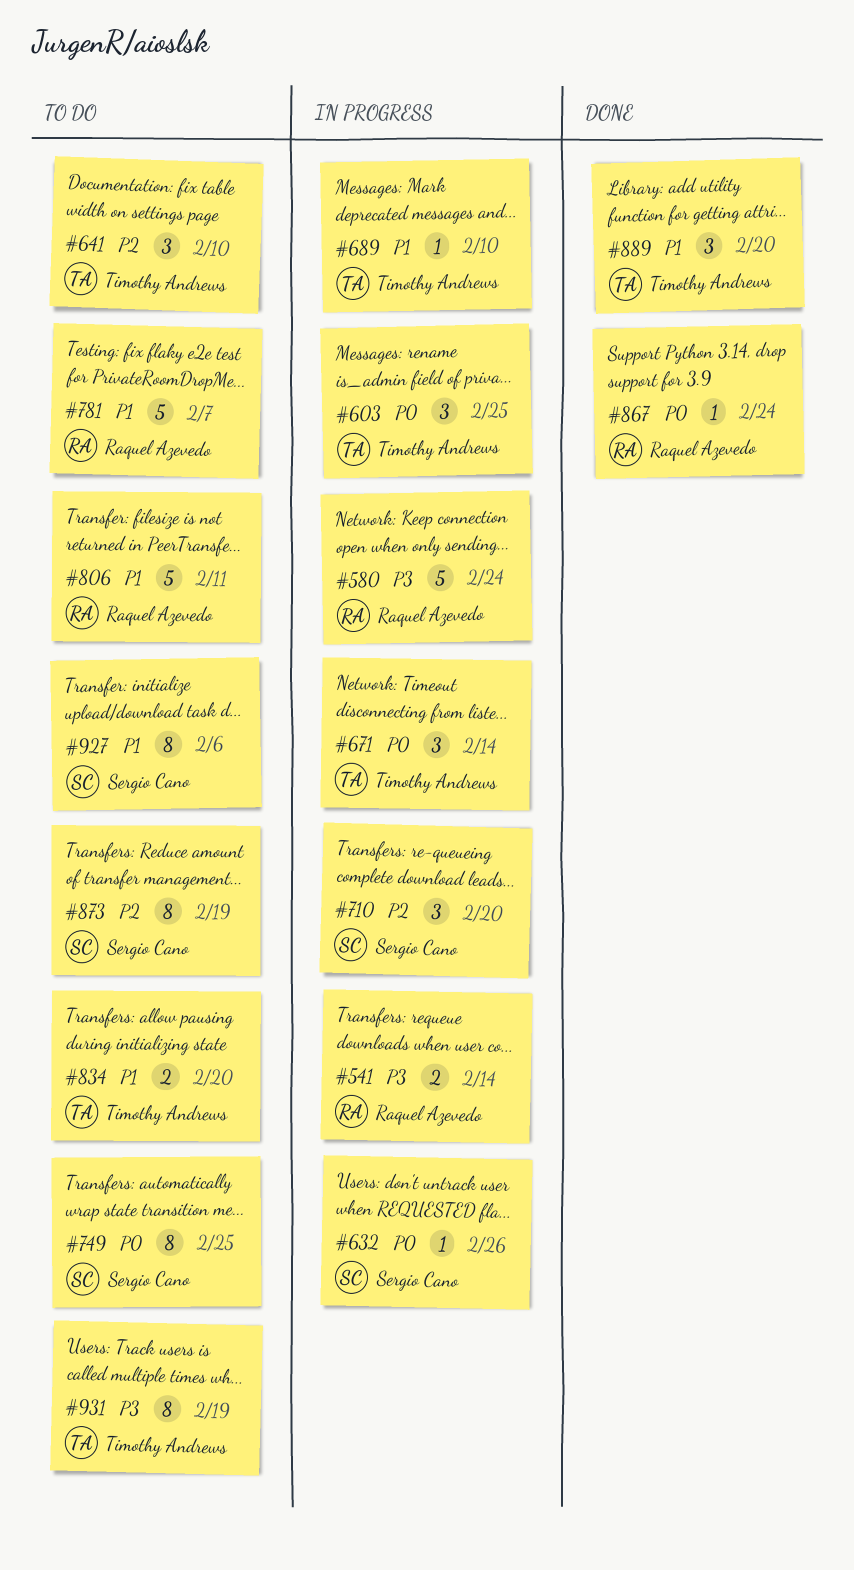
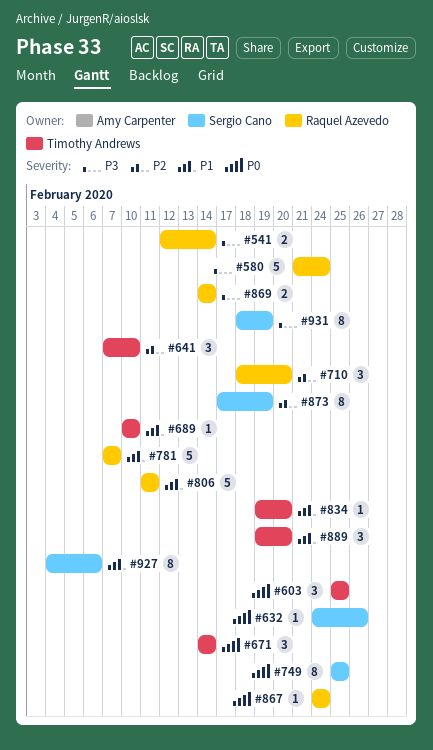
#710, owner: Sergio Cano -> Raquel Azevedo
#834, estimate: 2 -> 1
#869: none -> present
#931, owner: Timothy Andrews -> Sergio Cano

